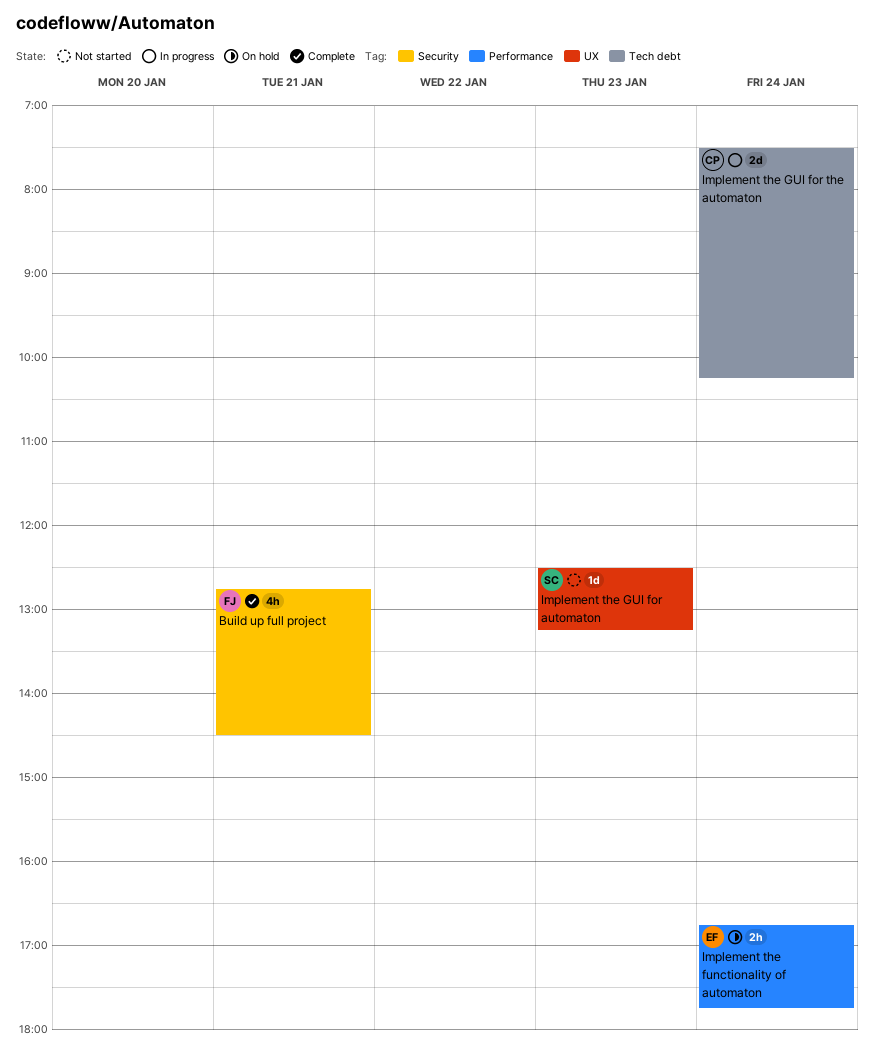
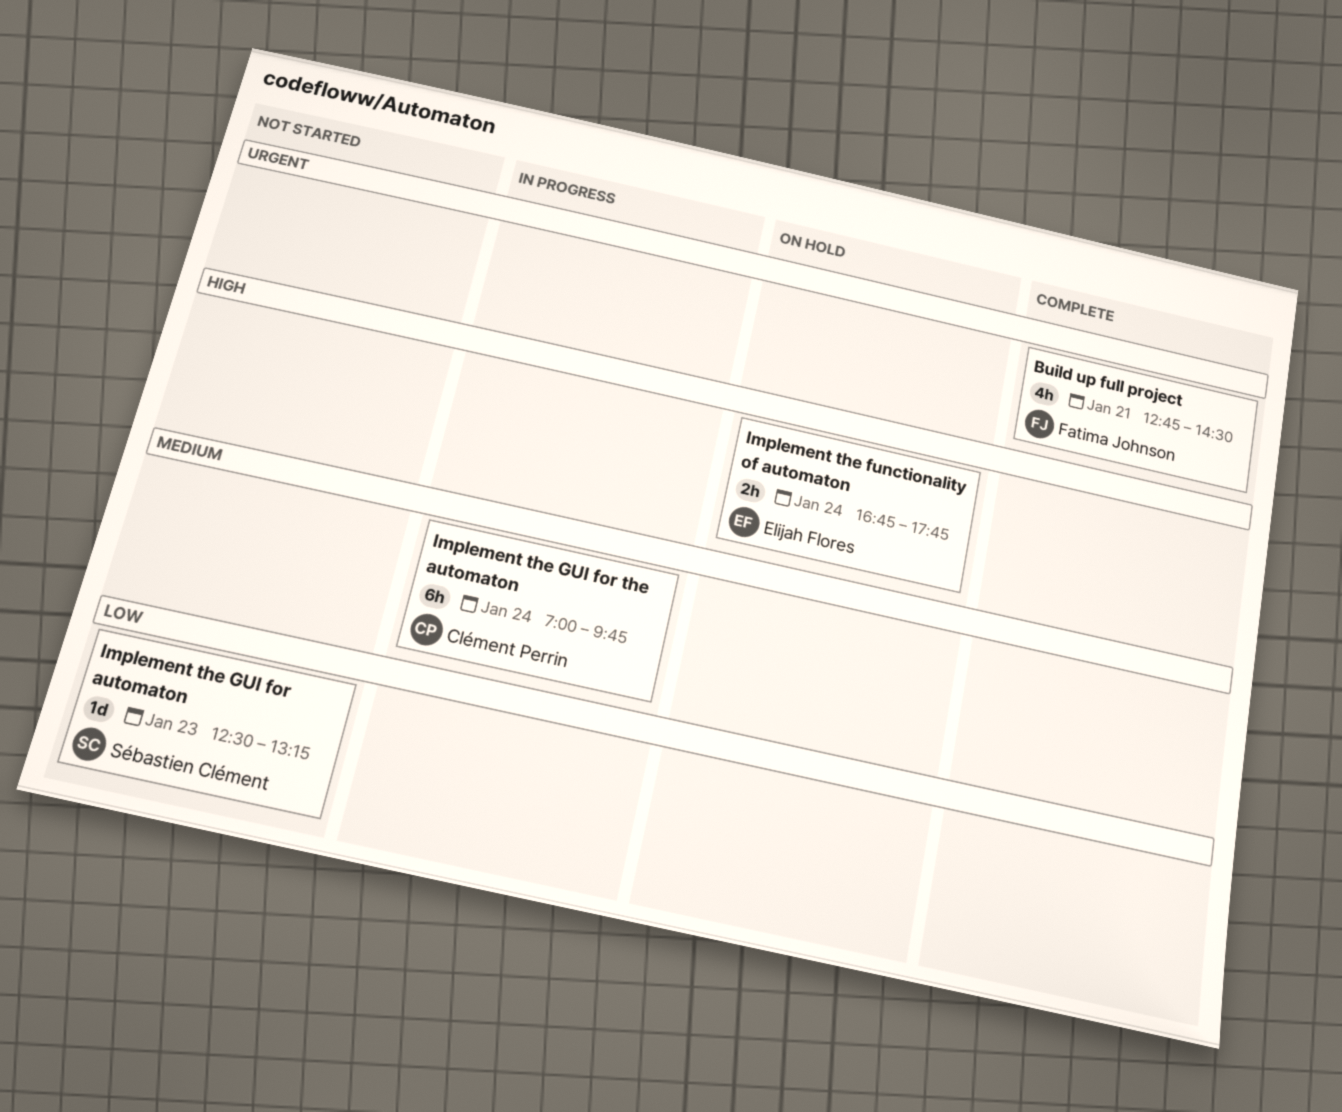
Implement the GUI for the automaton, estimate: 2d -> 6h
Implement the GUI for the automaton, begins: 07:30 -> 07:00
Implement the GUI for the automaton, ends: 10:15 -> 09:45

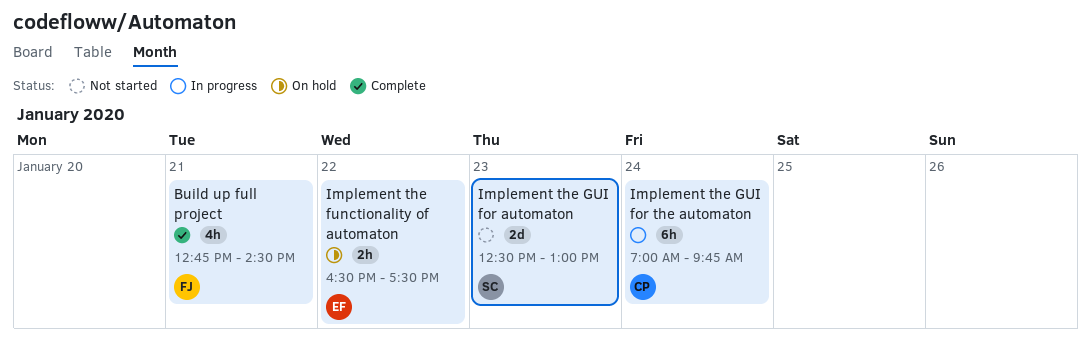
Implement the functionality of automaton, day: Jan 24 -> Jan 22
Implement the functionality of automaton, begins: 16:45 -> 16:30
Implement the functionality of automaton, ends: 17:45 -> 17:30
Implement the GUI for automaton, estimate: 1d -> 2d
Implement the GUI for automaton, ends: 13:15 -> 13:00

